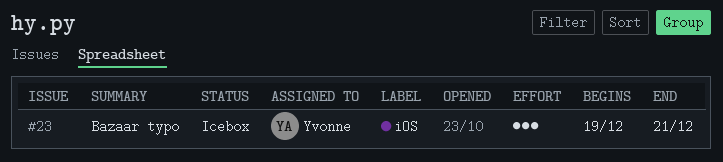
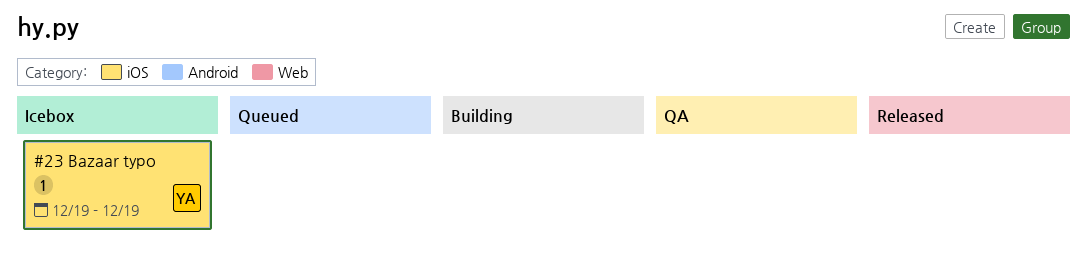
#23, estimate: 3 -> 1
#23, due: Dec 21 -> Dec 19

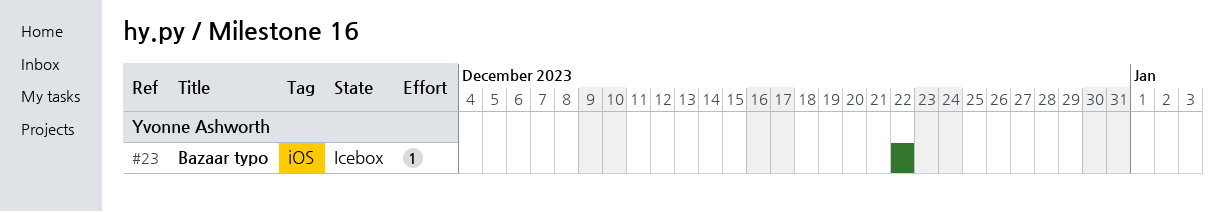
#23, start: Dec 19 -> Dec 22
#23, due: Dec 19 -> Dec 22

